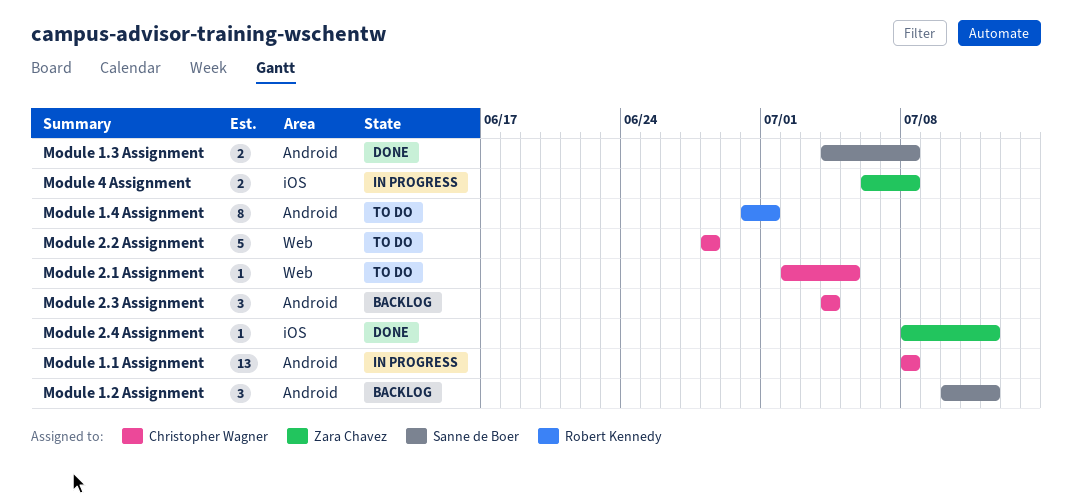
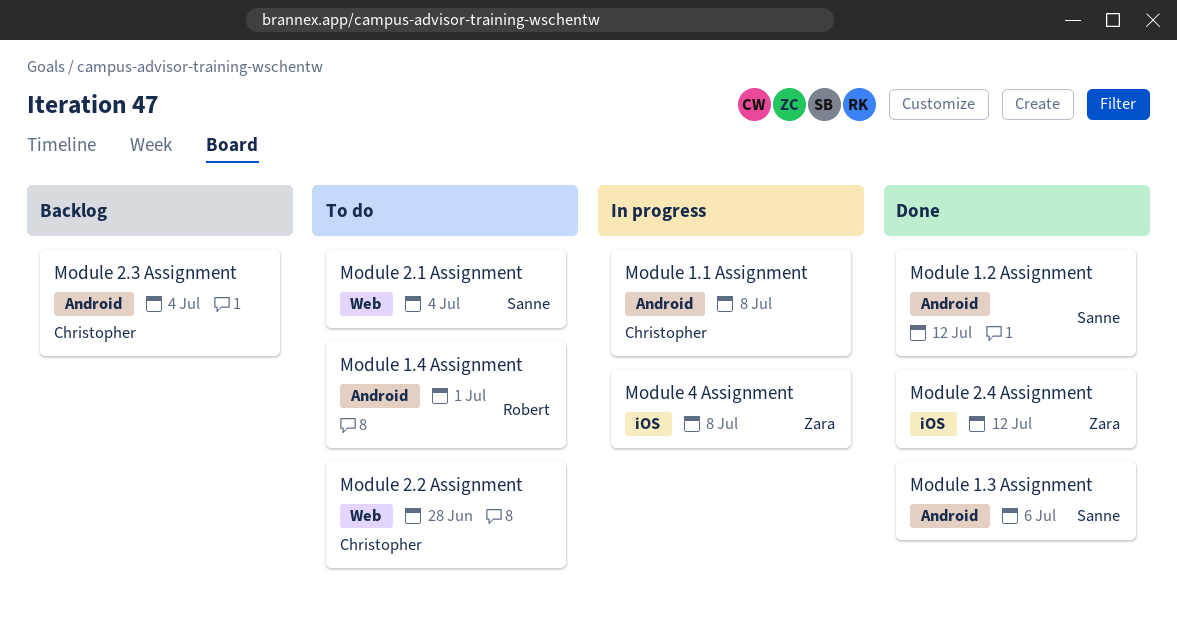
Module 1.2 Assignment, status: Backlog -> Done
Module 1.3 Assignment, due: Jul 8 -> Jul 6
Module 2.1 Assignment, owner: Christopher Wagner -> Sanne de Boer
Module 2.1 Assignment, due: Jul 5 -> Jul 4

